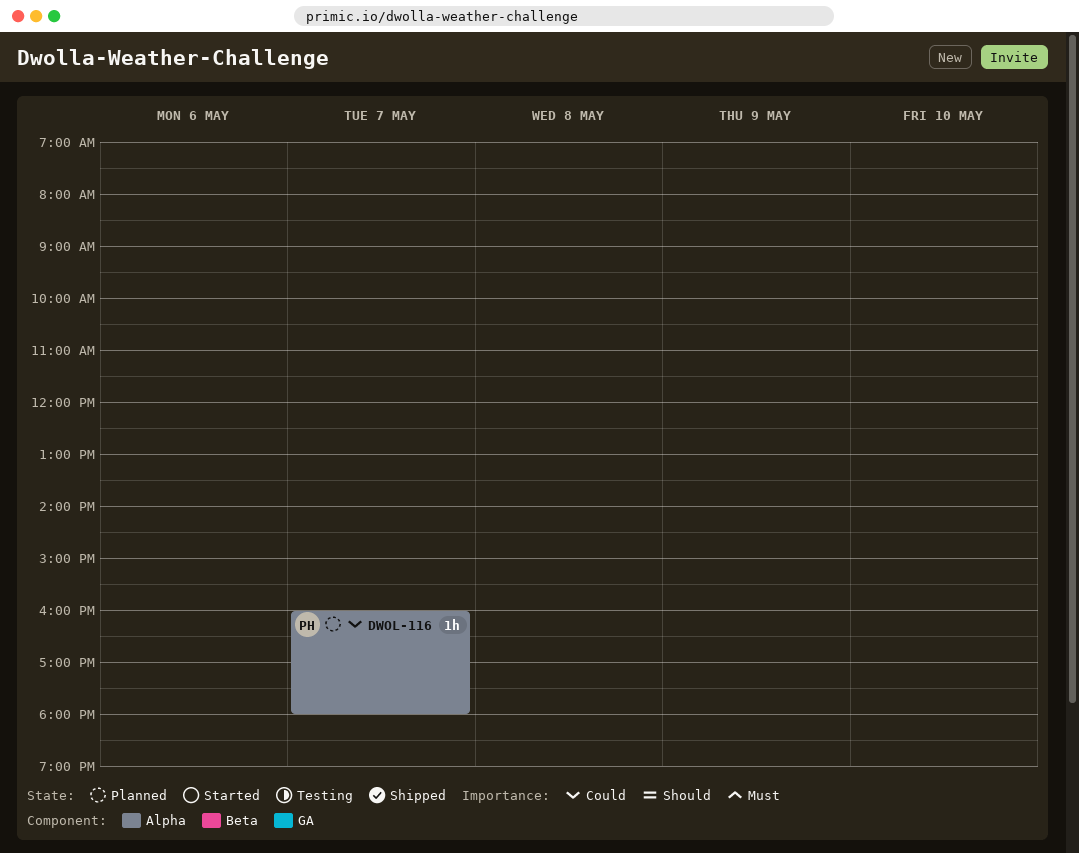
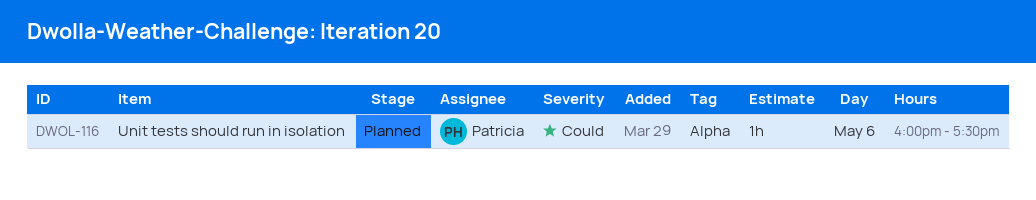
DWOL-116, day: May 7 -> May 6
DWOL-116, ends: 18:00 -> 17:30

